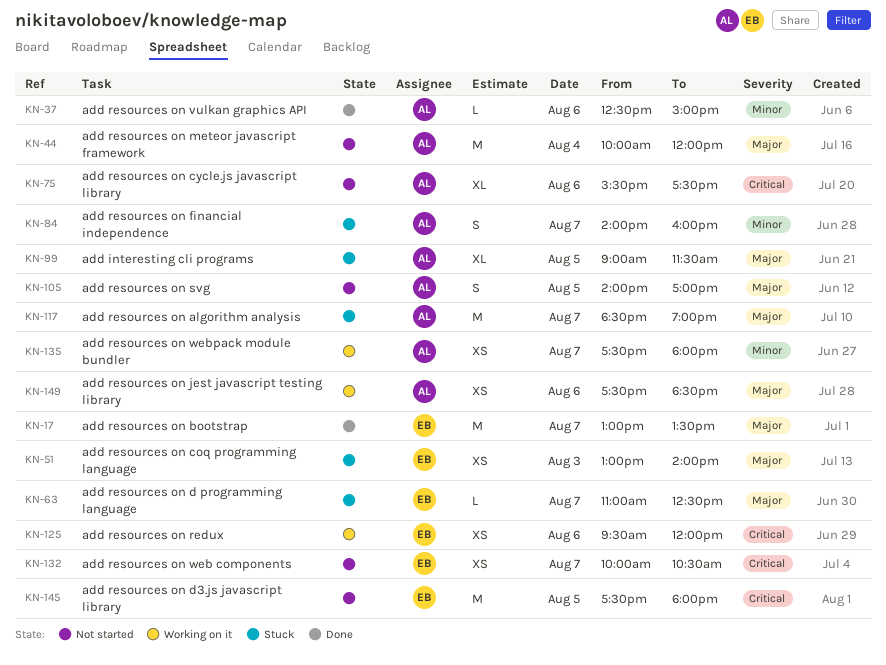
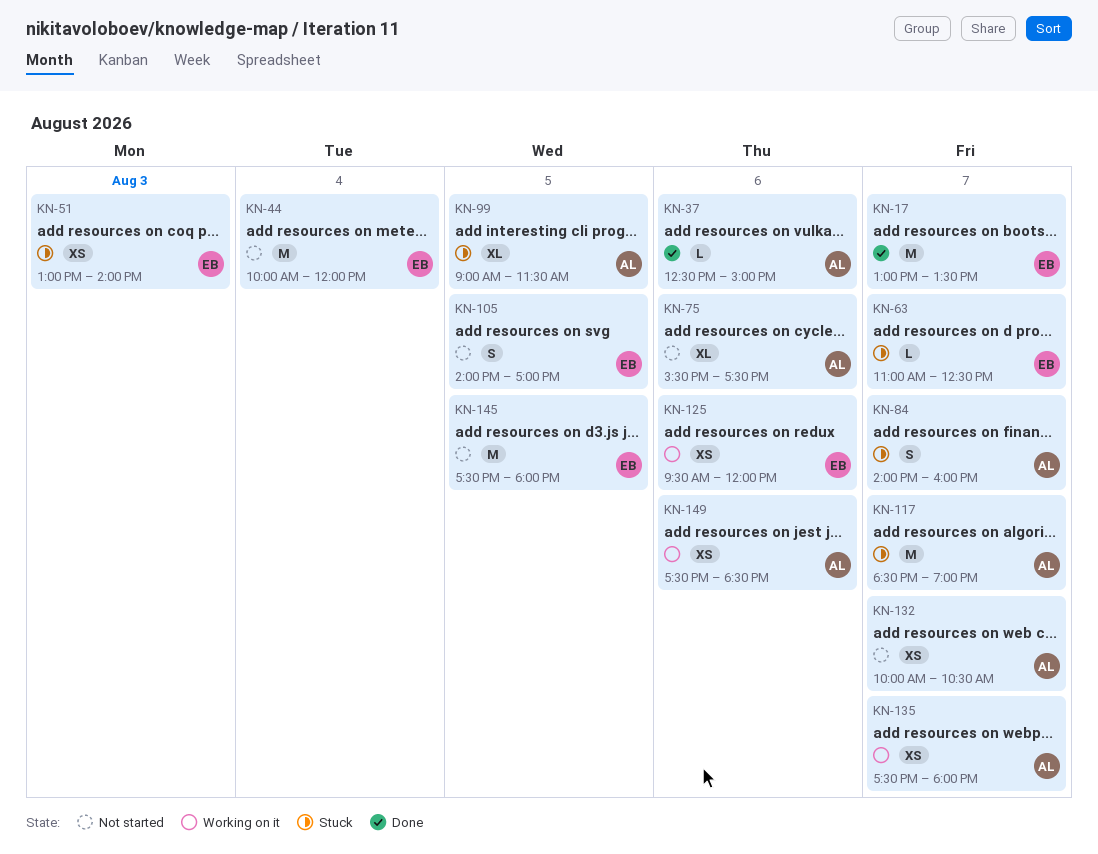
KN-44, owner: AL -> EB
KN-105, owner: AL -> EB
KN-132, owner: EB -> AL

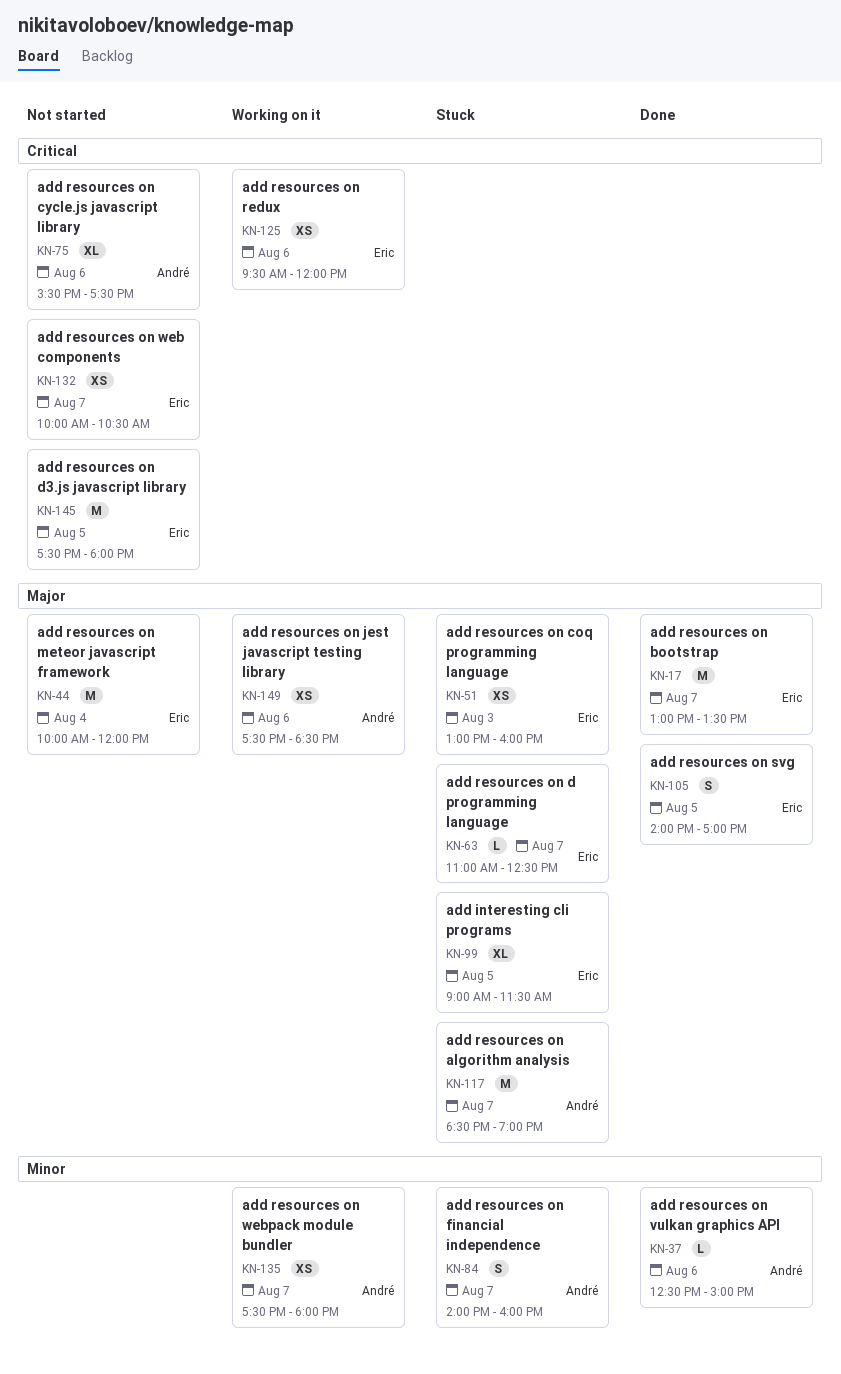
KN-51, ends: 14:00 -> 16:00
KN-99, owner: André -> Eric
KN-105, status: Not started -> Done
KN-132, owner: André -> Eric

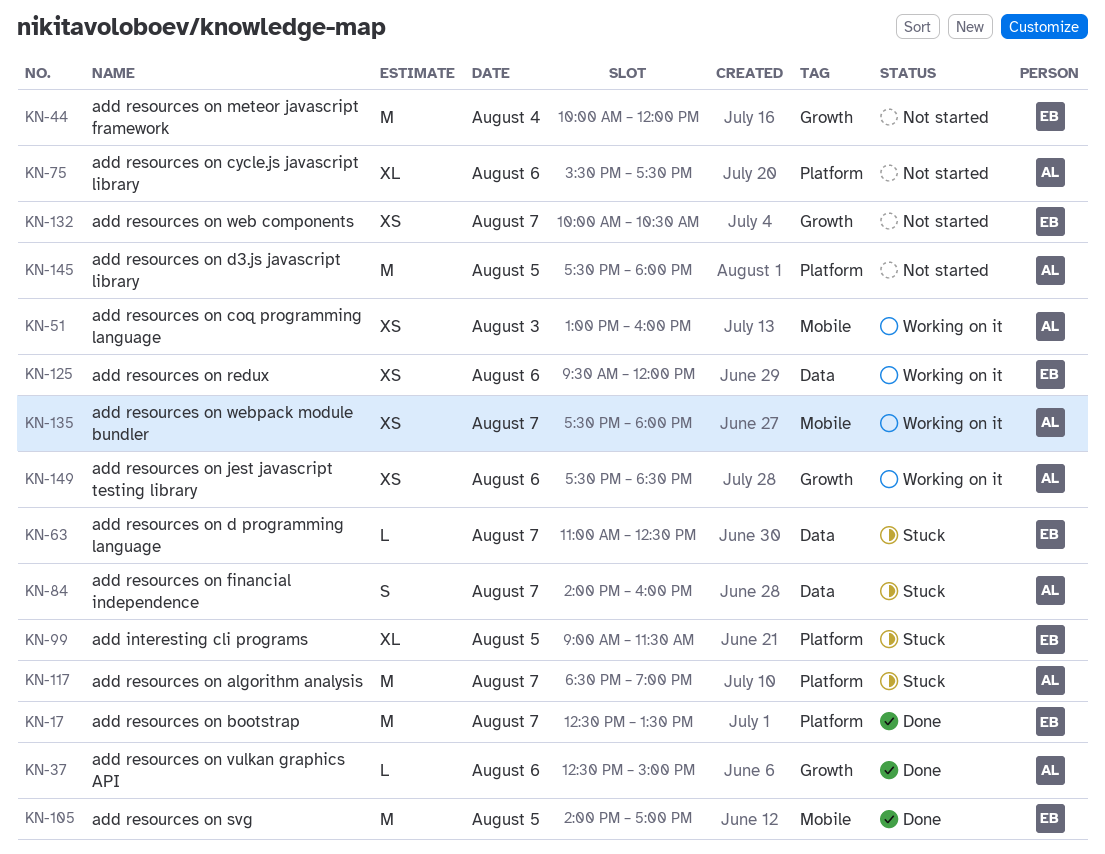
KN-17, begins: 13:00 -> 12:30
KN-51, status: Stuck -> Working on it
KN-51, owner: Eric -> André
KN-105, estimate: S -> M
KN-145, owner: Eric -> André

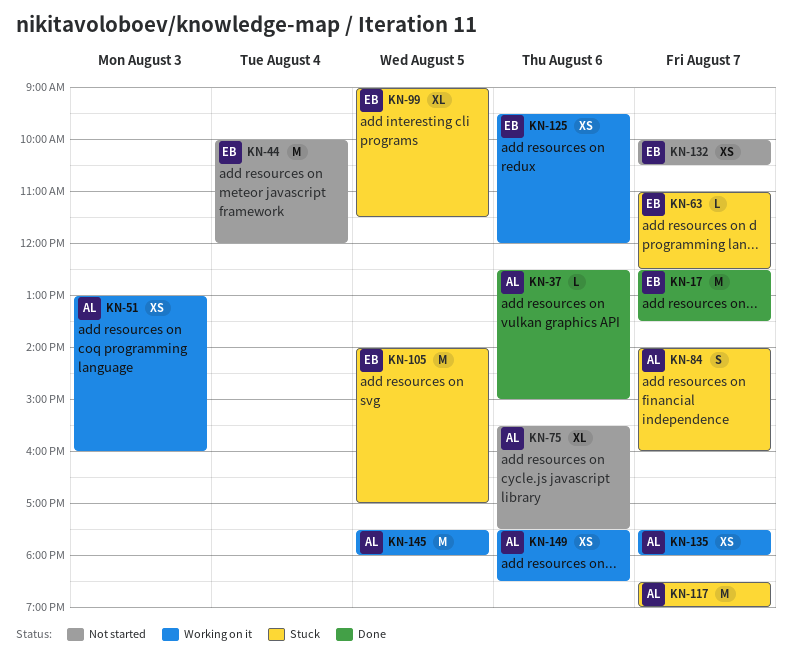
KN-105, status: Done -> Stuck
KN-145, status: Not started -> Working on it

